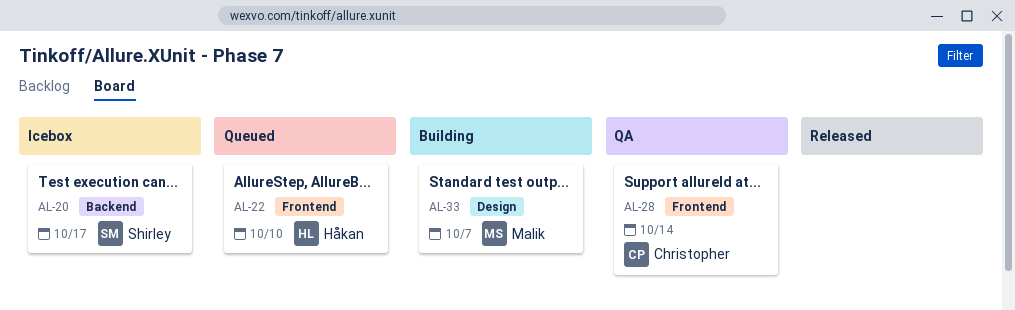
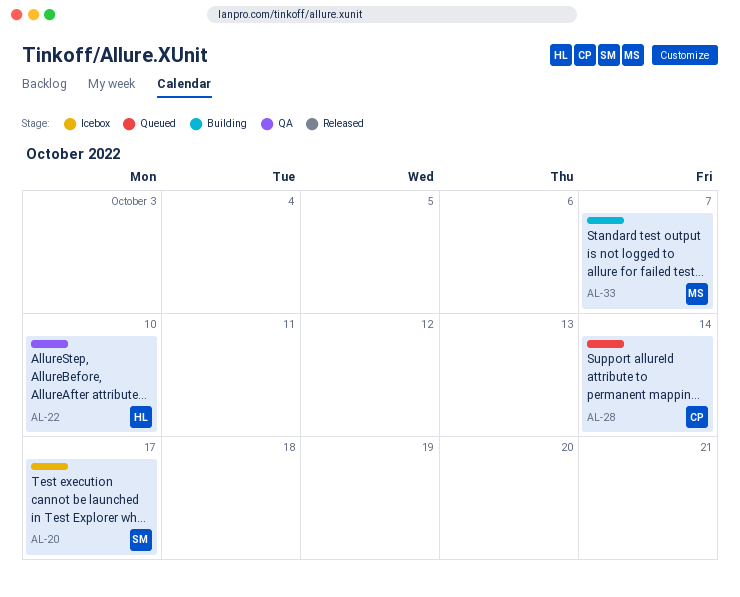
AL-22, status: Queued -> QA
AL-28, status: QA -> Queued

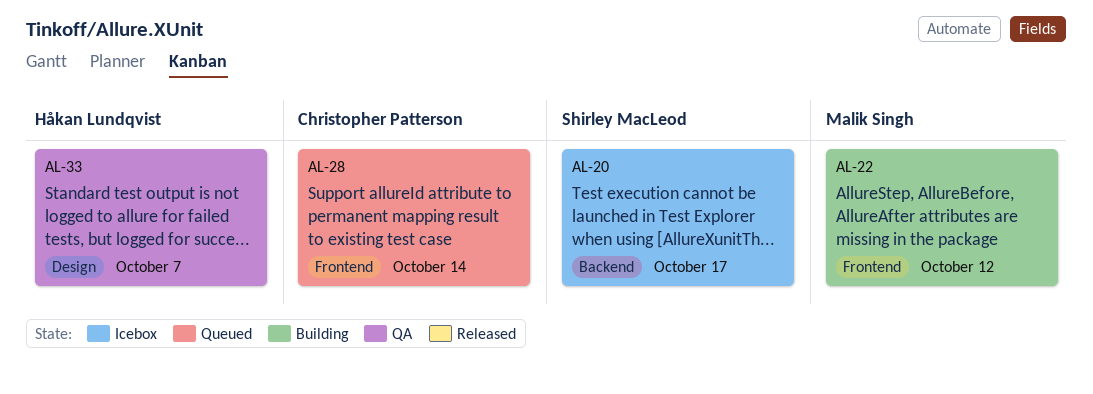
AL-22, status: QA -> Building
AL-22, owner: Håkan Lundqvist -> Malik Singh
AL-22, due: Oct 10 -> Oct 12
AL-33, status: Building -> QA
AL-33, owner: Malik Singh -> Håkan Lundqvist

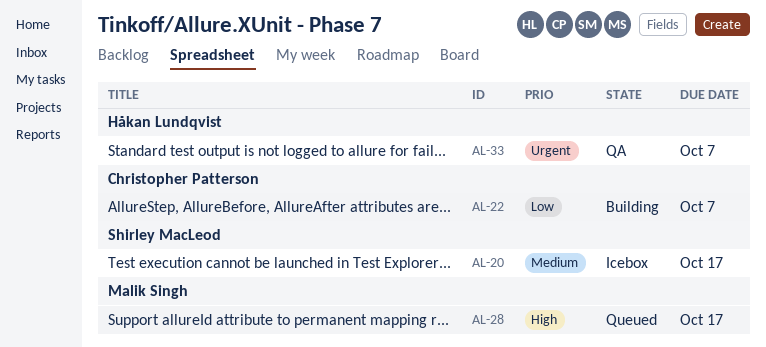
AL-22, owner: Malik Singh -> Christopher Patterson
AL-22, due: Oct 12 -> Oct 7
AL-28, owner: Christopher Patterson -> Malik Singh
AL-28, due: Oct 14 -> Oct 17

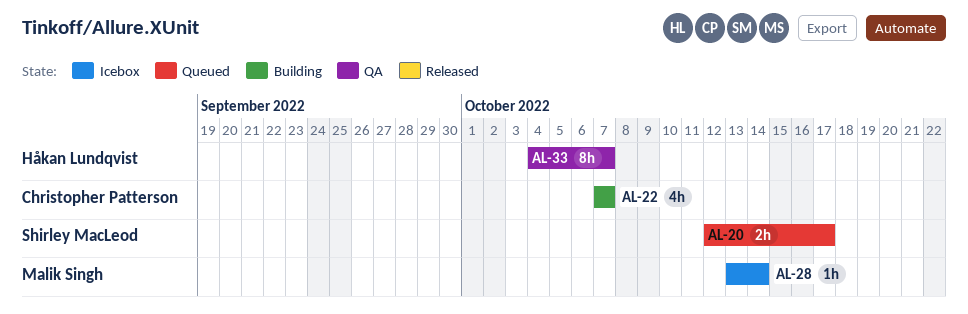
AL-20, status: Icebox -> Queued
AL-28, status: Queued -> Icebox
AL-28, due: Oct 17 -> Oct 14

